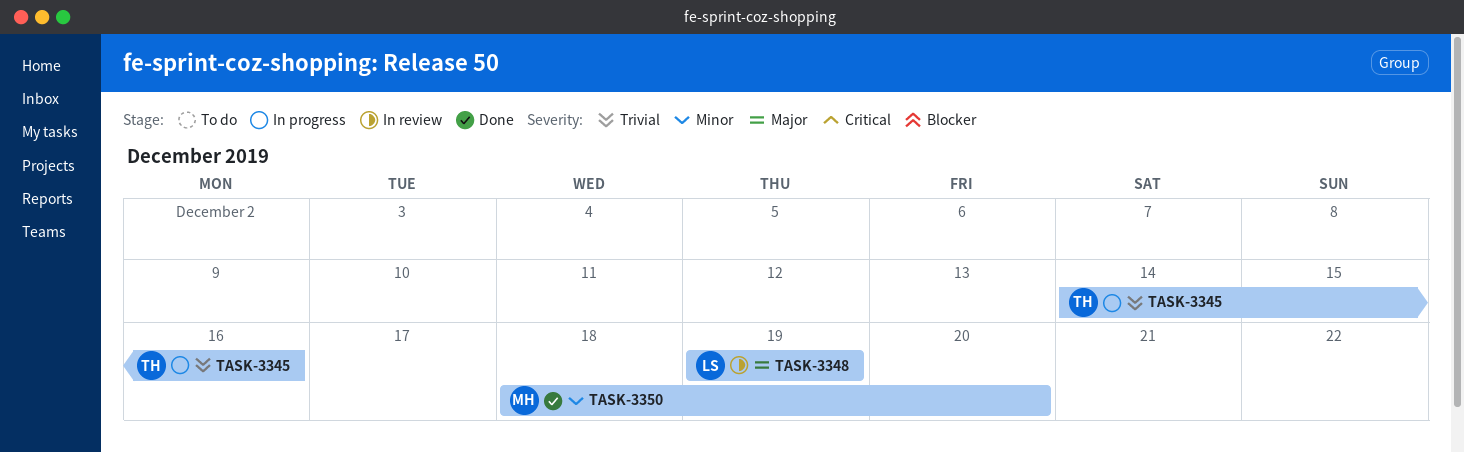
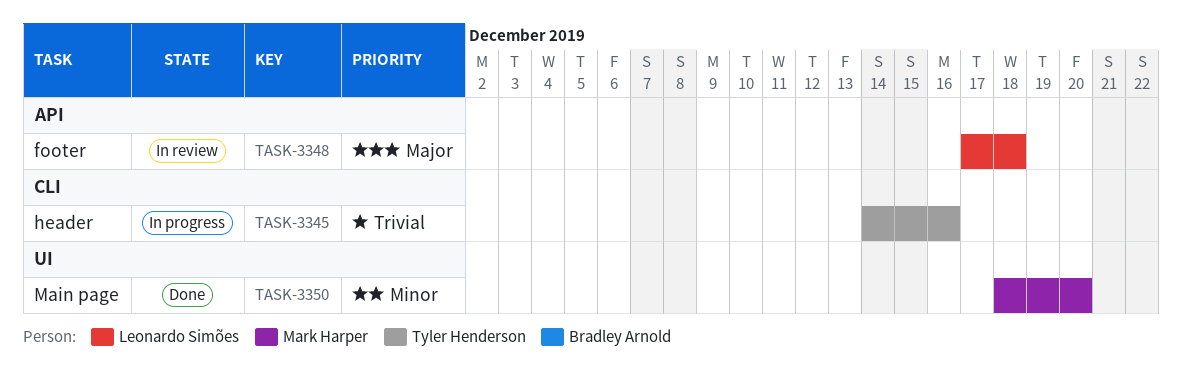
TASK-3348, start: Dec 19 -> Dec 17
TASK-3348, due: Dec 19 -> Dec 18

